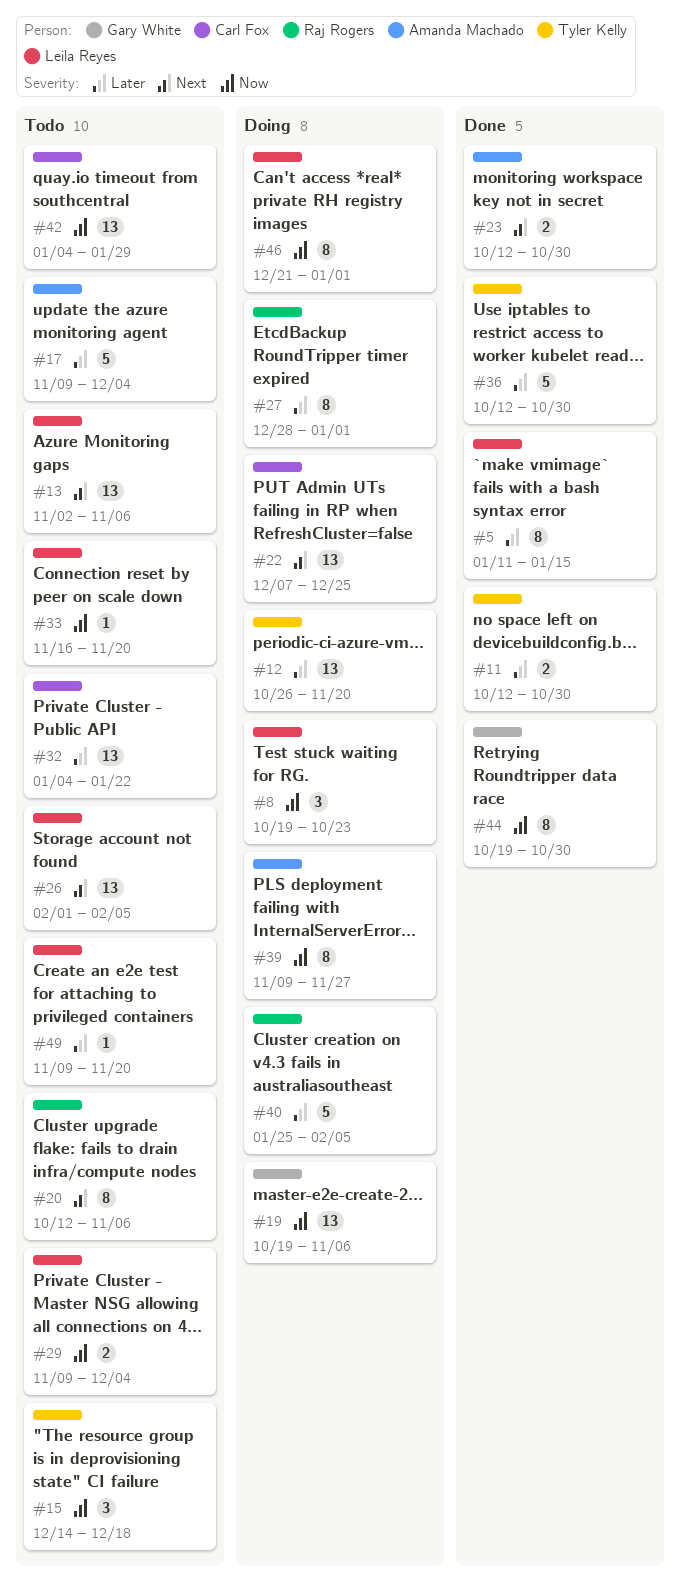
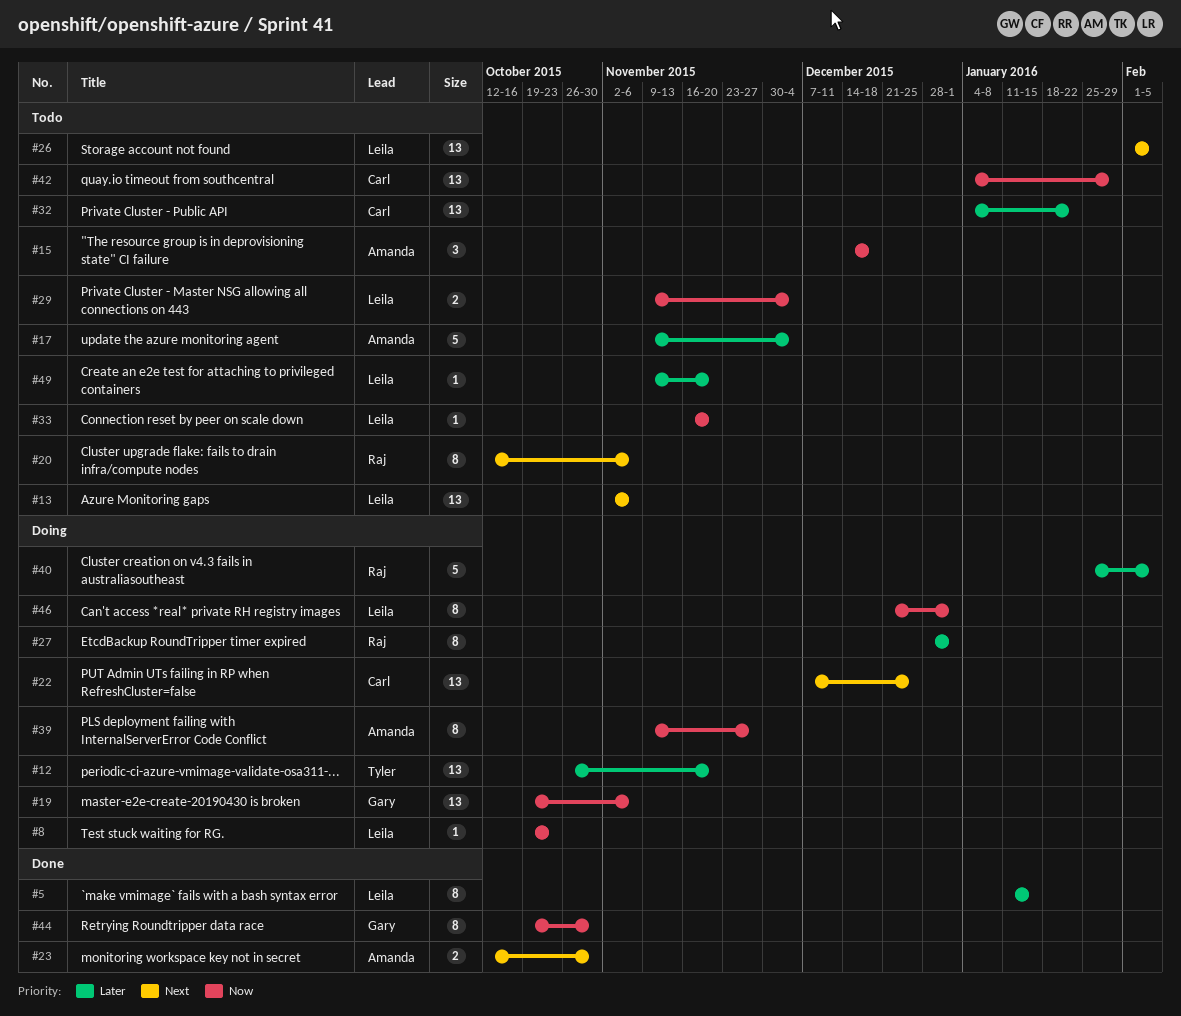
#8, estimate: 3 -> 1
#11: present -> none
#15, owner: Tyler Kelly -> Amanda Machado
#36: present -> none

